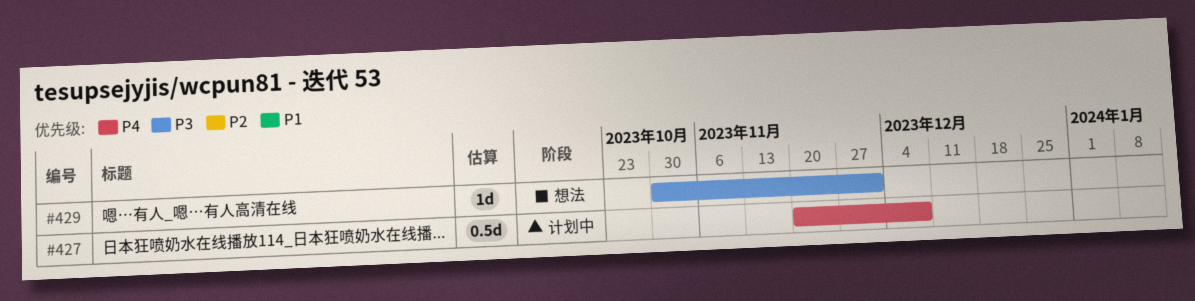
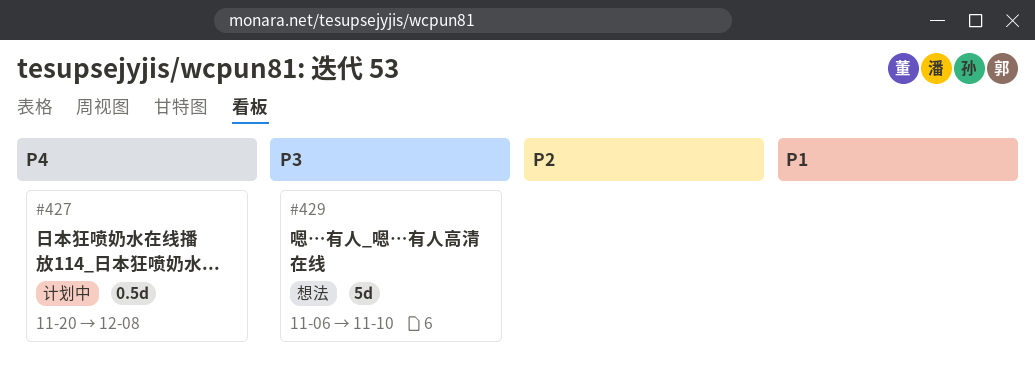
#429, estimate: 1d -> 5d
#429, start: Oct 30 -> Nov 6
#429, due: Dec 1 -> Nov 10

